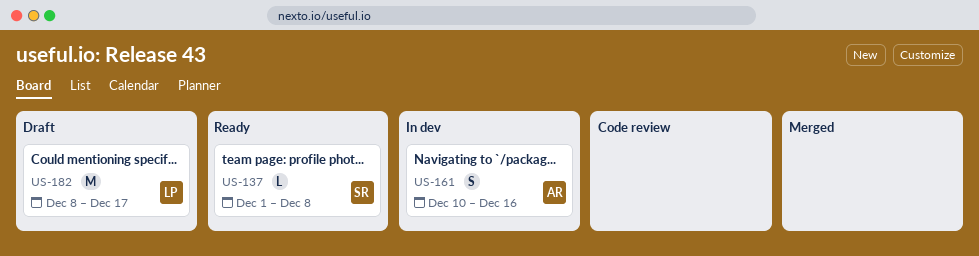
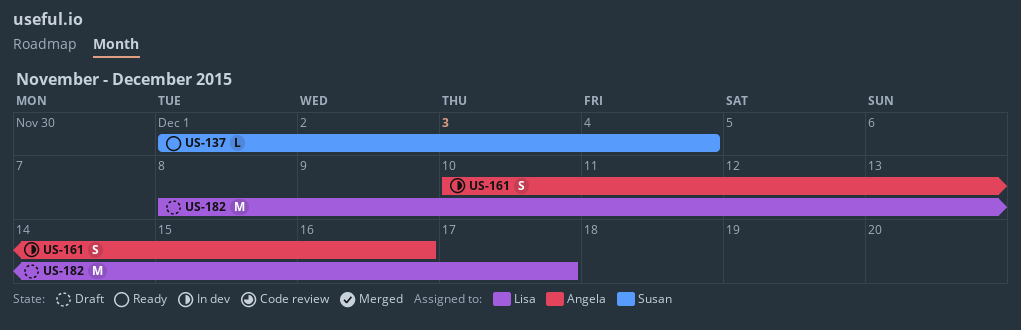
US-137, due: Dec 8 -> Dec 4

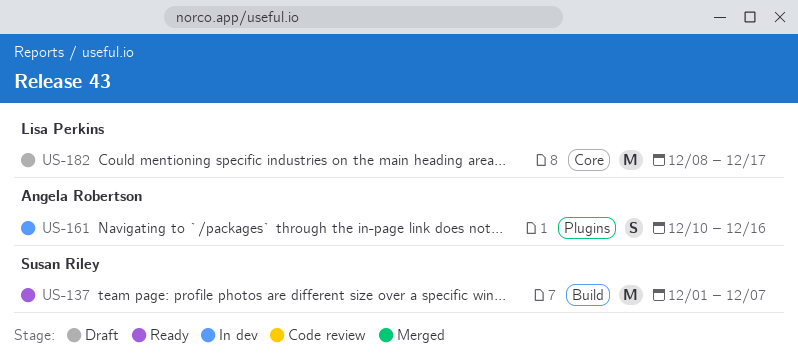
US-137, estimate: L -> M
US-137, due: Dec 4 -> Dec 7

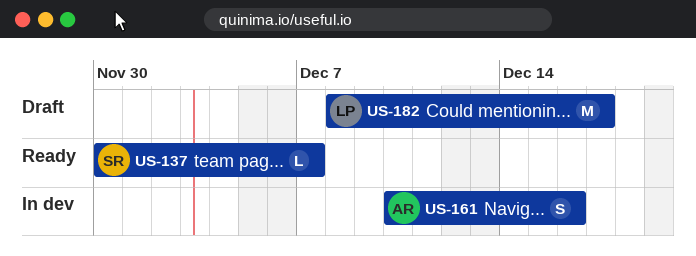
US-137, estimate: M -> L
US-137, start: Dec 1 -> Nov 30

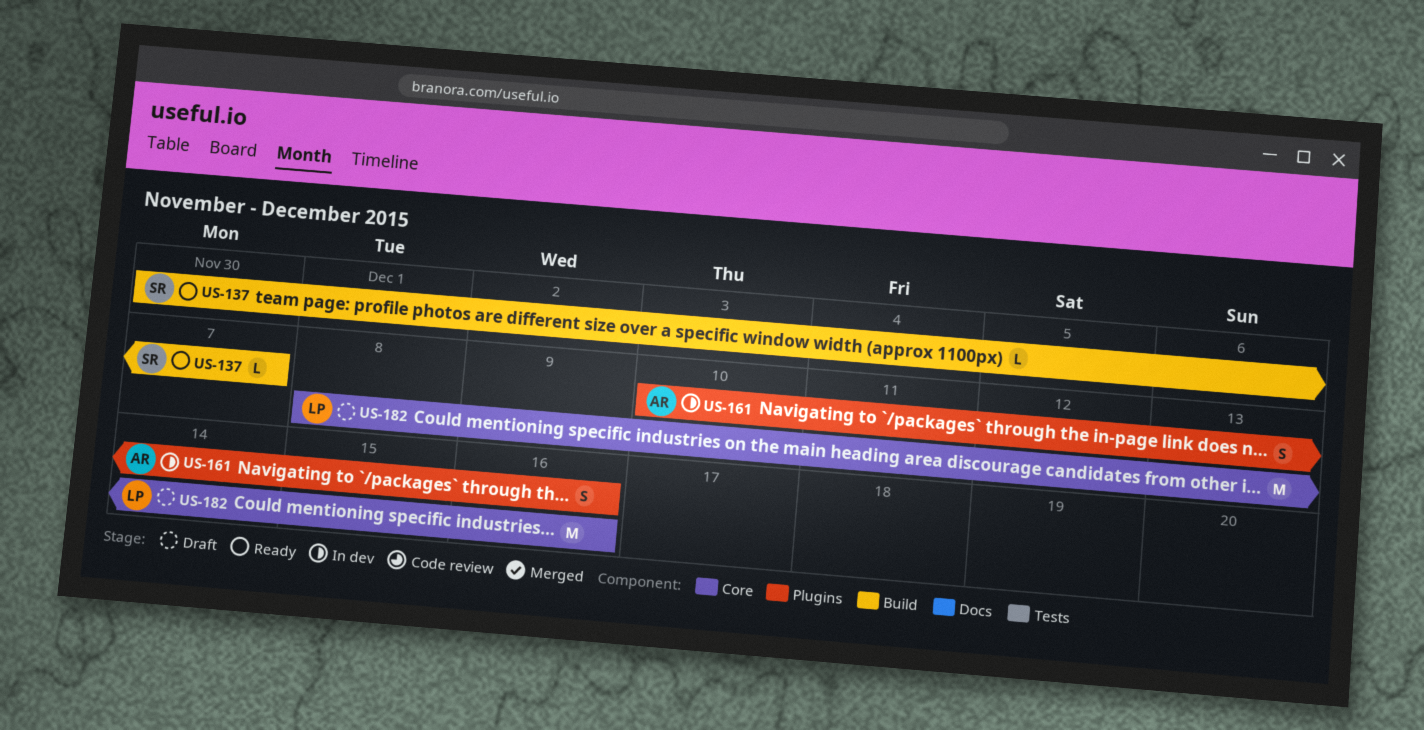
US-182, due: Dec 17 -> Dec 16

